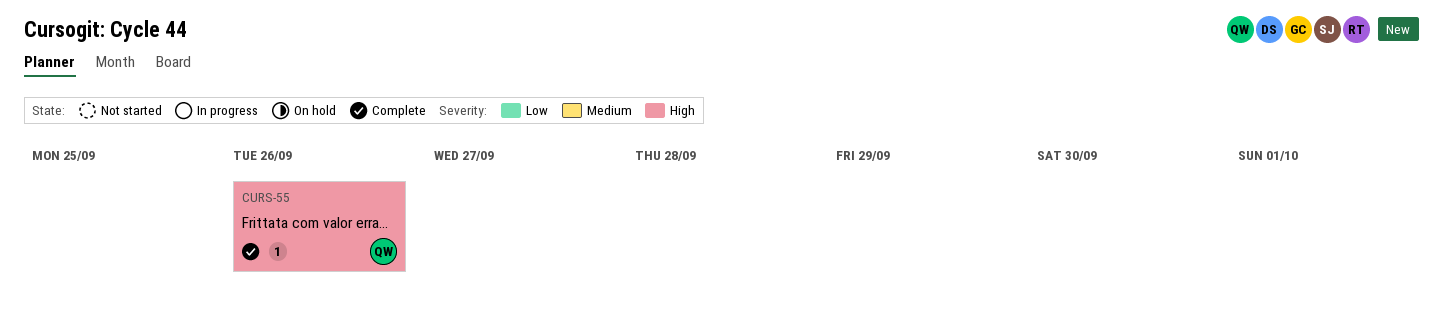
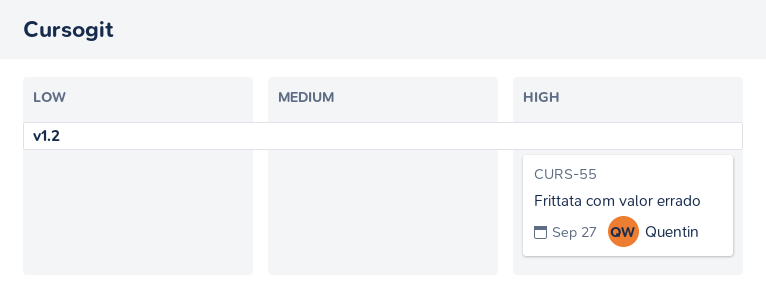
CURS-55, due: Sep 26 -> Sep 27

